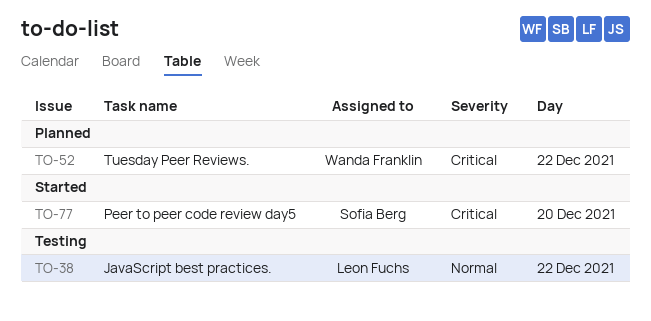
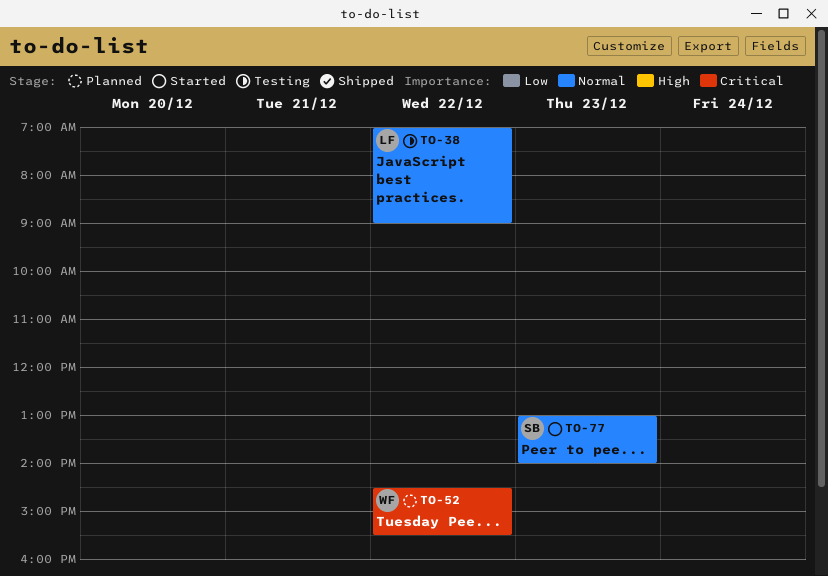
TO-77, priority: Critical -> Normal
TO-77, day: Dec 20 -> Dec 23

